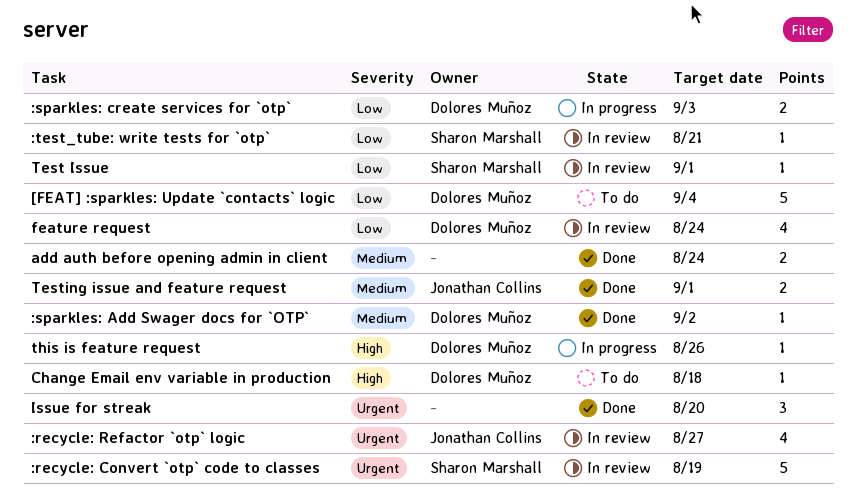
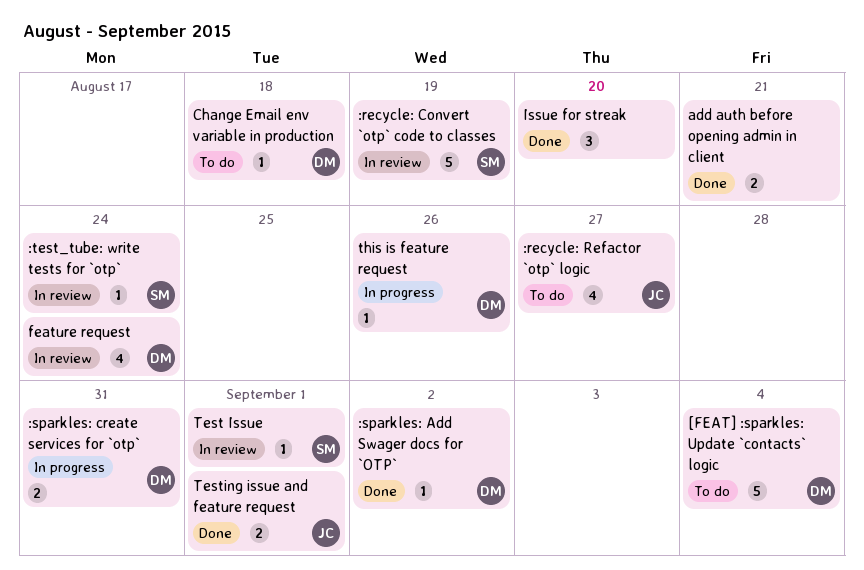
:recycle: Refactor `otp` logic, status: In review -> To do
:sparkles: create services for `otp`, due: Sep 3 -> Aug 31
:test_tube: write tests for `otp`, due: Aug 21 -> Aug 24
add auth before opening admin in client, due: Aug 24 -> Aug 21

